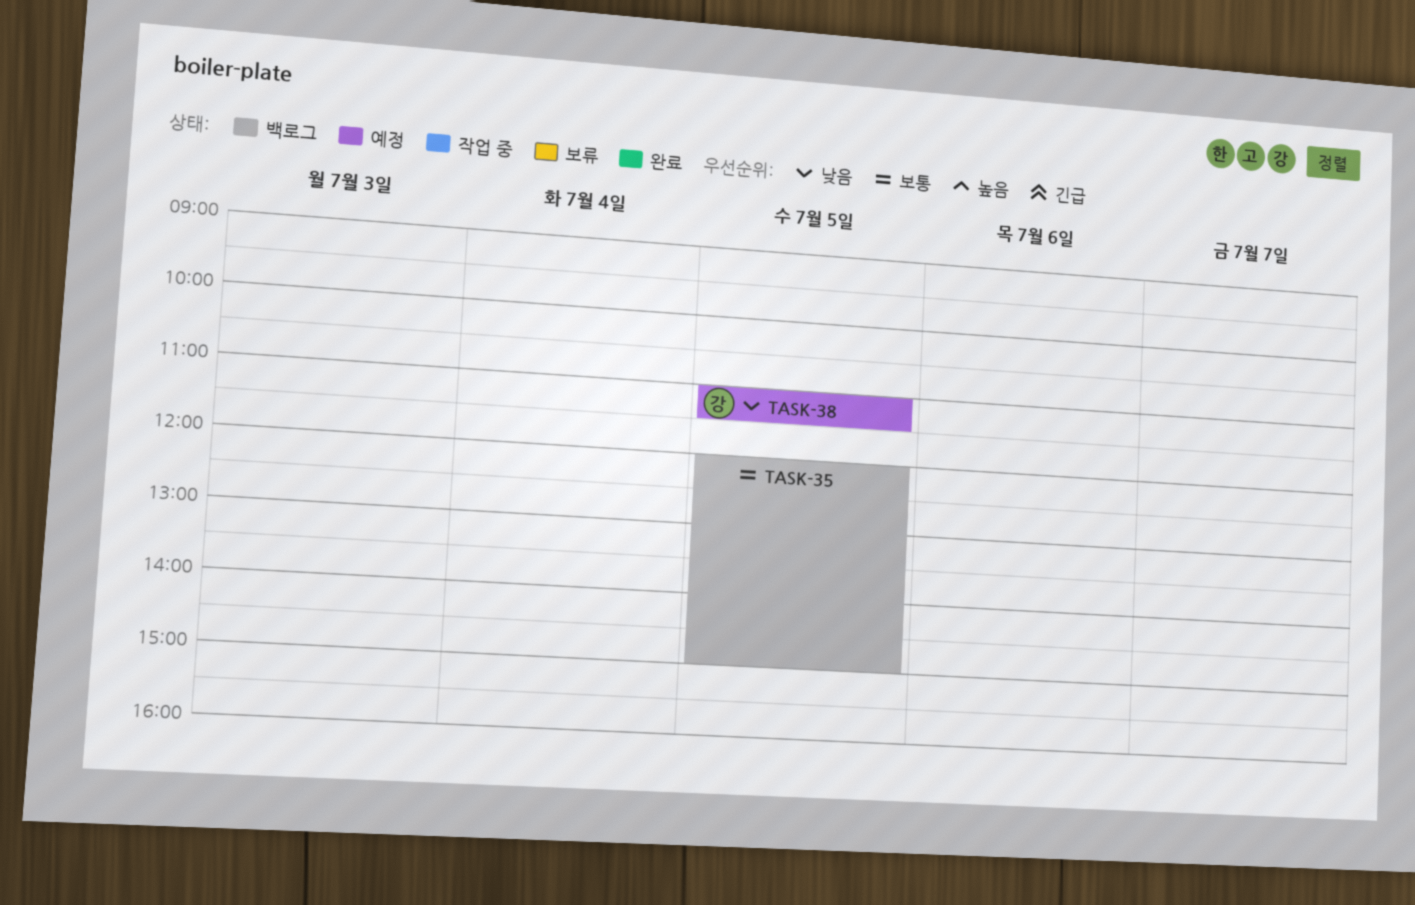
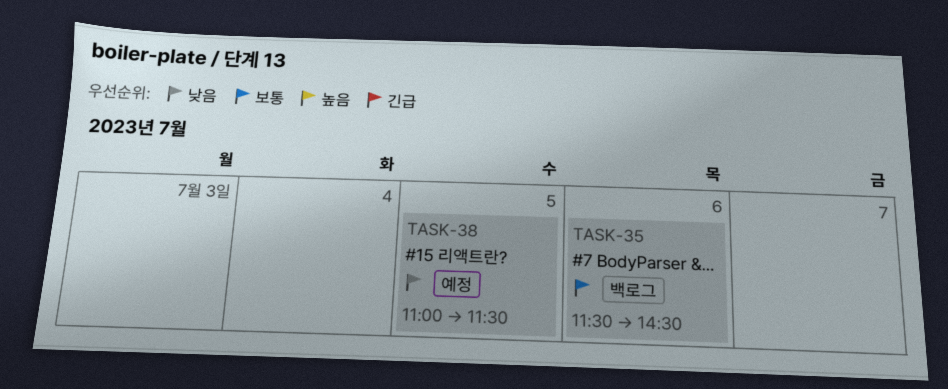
TASK-35, day: Jul 5 -> Jul 6
TASK-35, begins: 12:00 -> 11:30
TASK-35, ends: 15:00 -> 14:30

